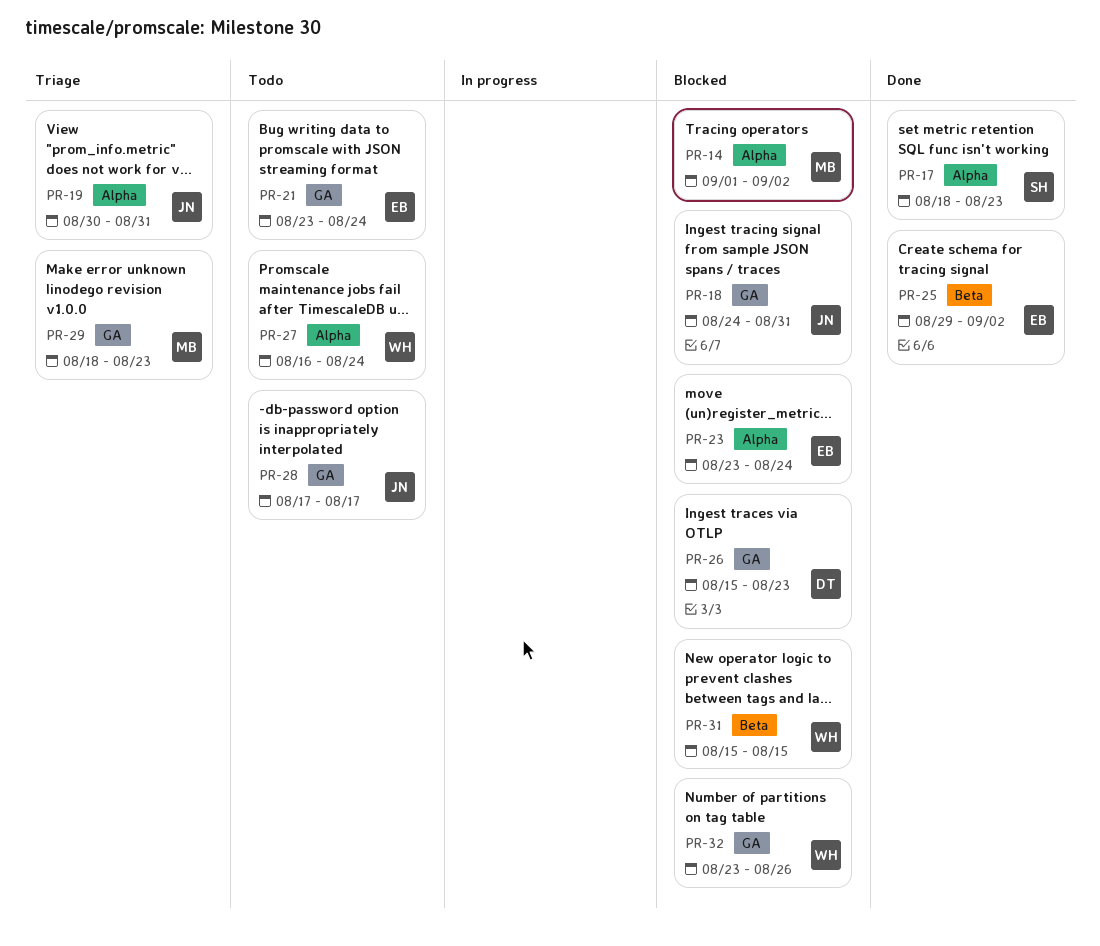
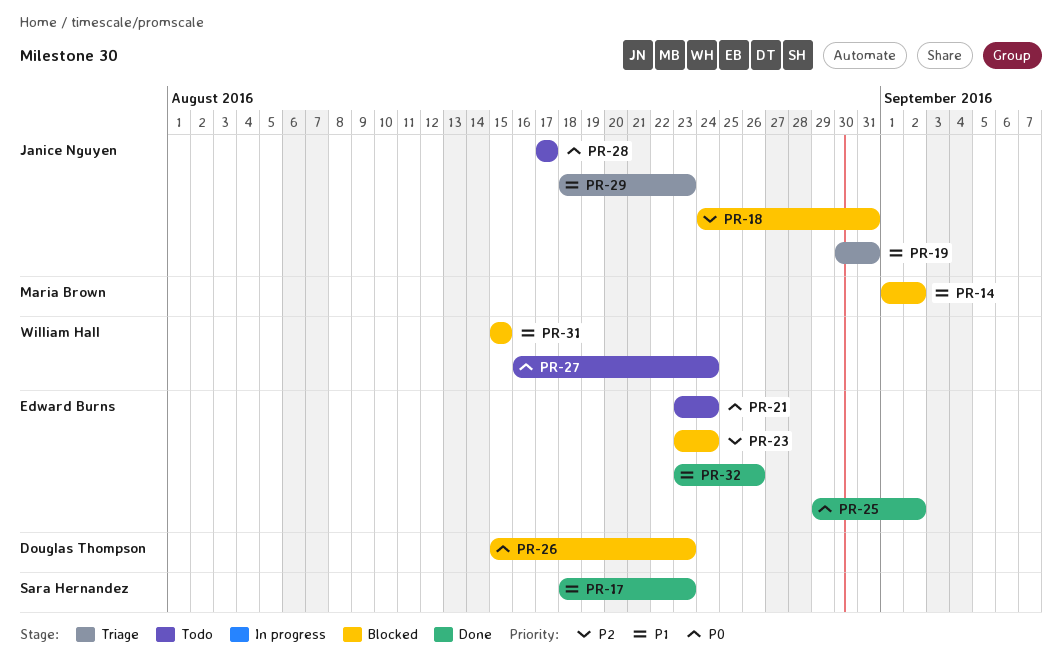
PR-29, owner: Maria Brown -> Janice Nguyen
PR-32, status: Blocked -> Done
PR-32, owner: William Hall -> Edward Burns

